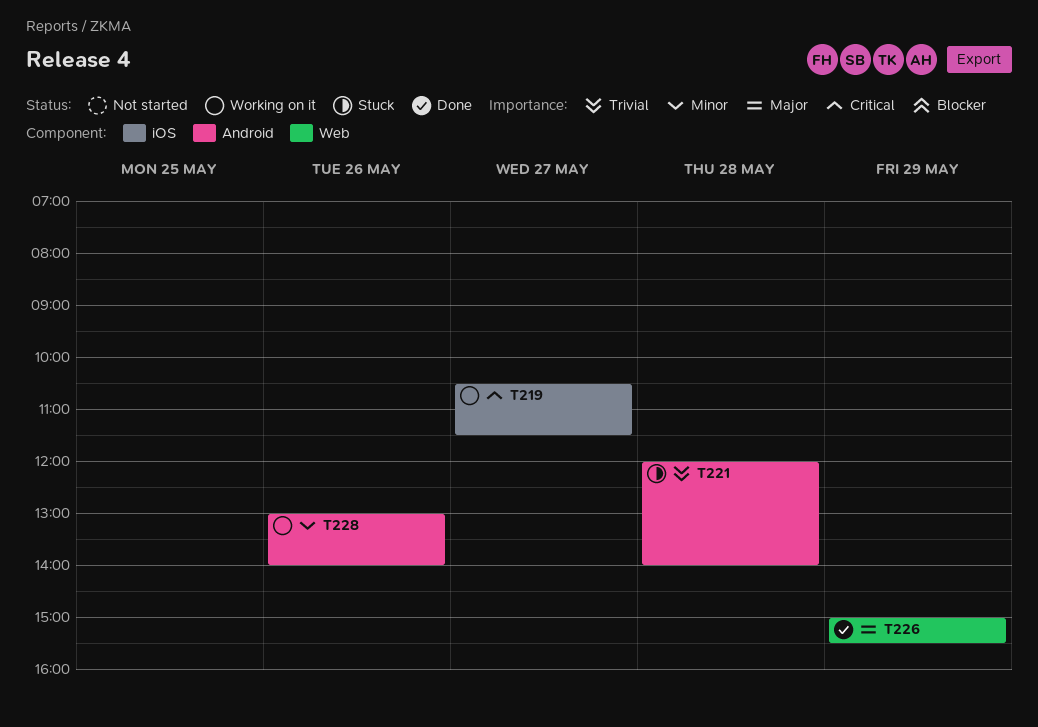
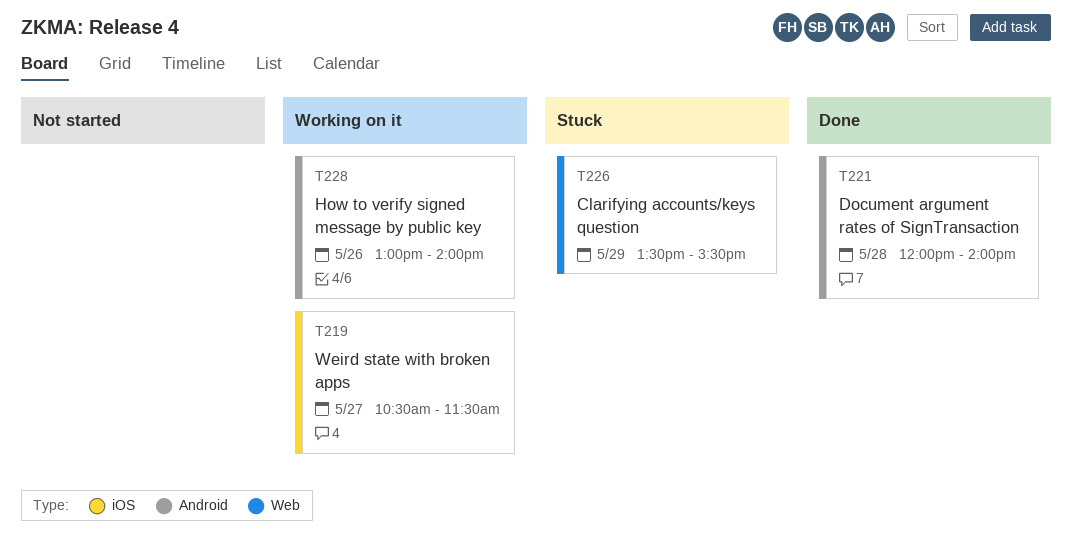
T221, status: Stuck -> Done
T226, status: Done -> Stuck
T226, begins: 15:00 -> 13:30

